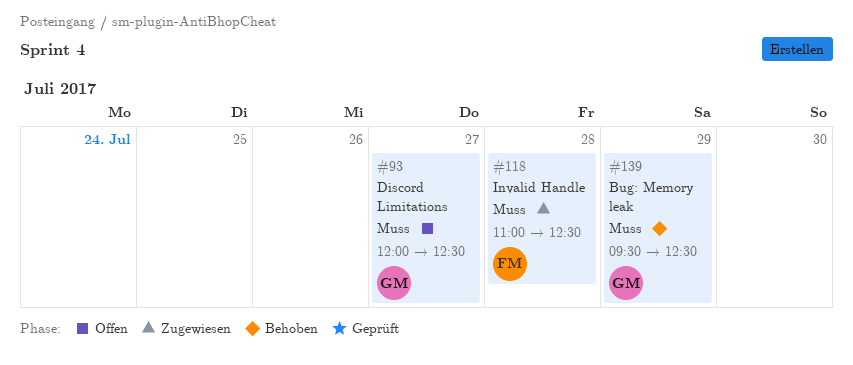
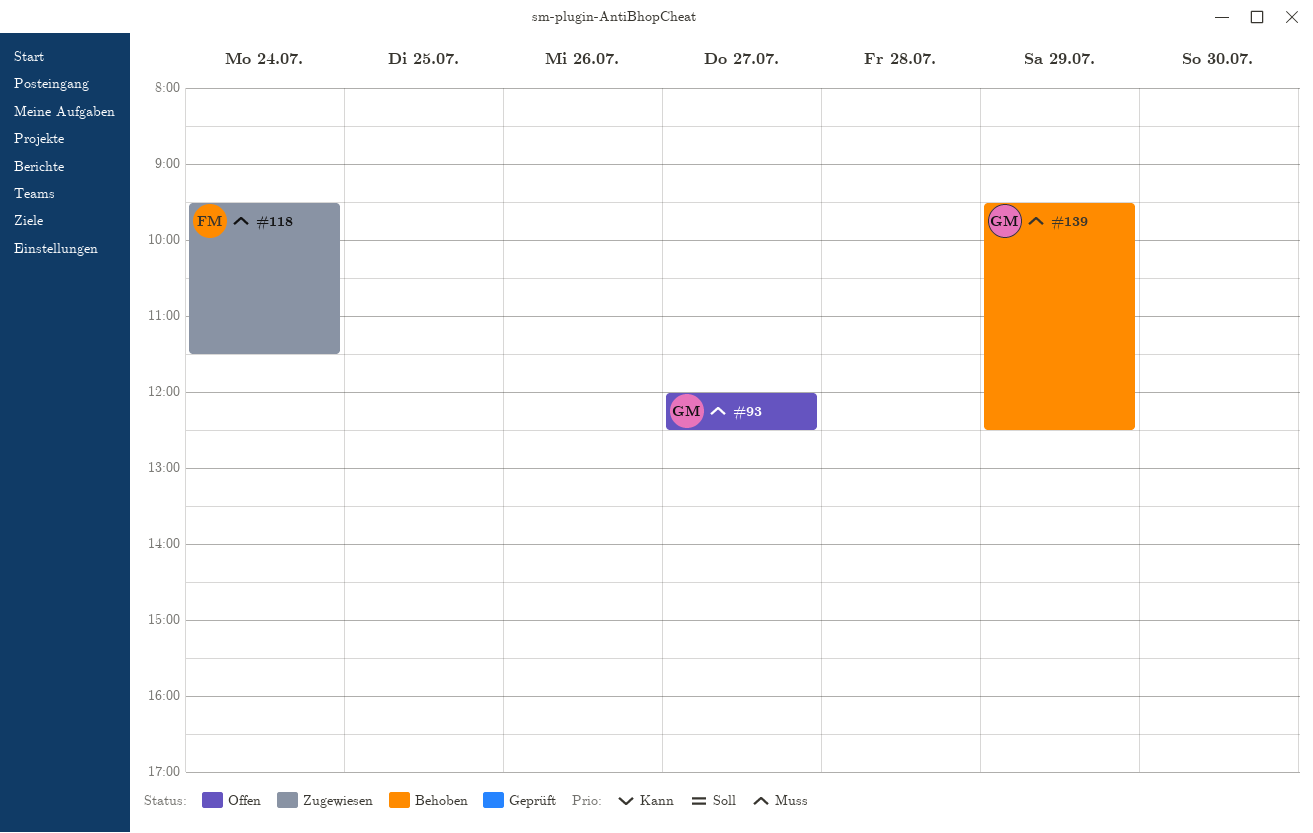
#118, day: Jul 28 -> Jul 24
#118, begins: 11:00 -> 09:30
#118, ends: 12:30 -> 11:30

